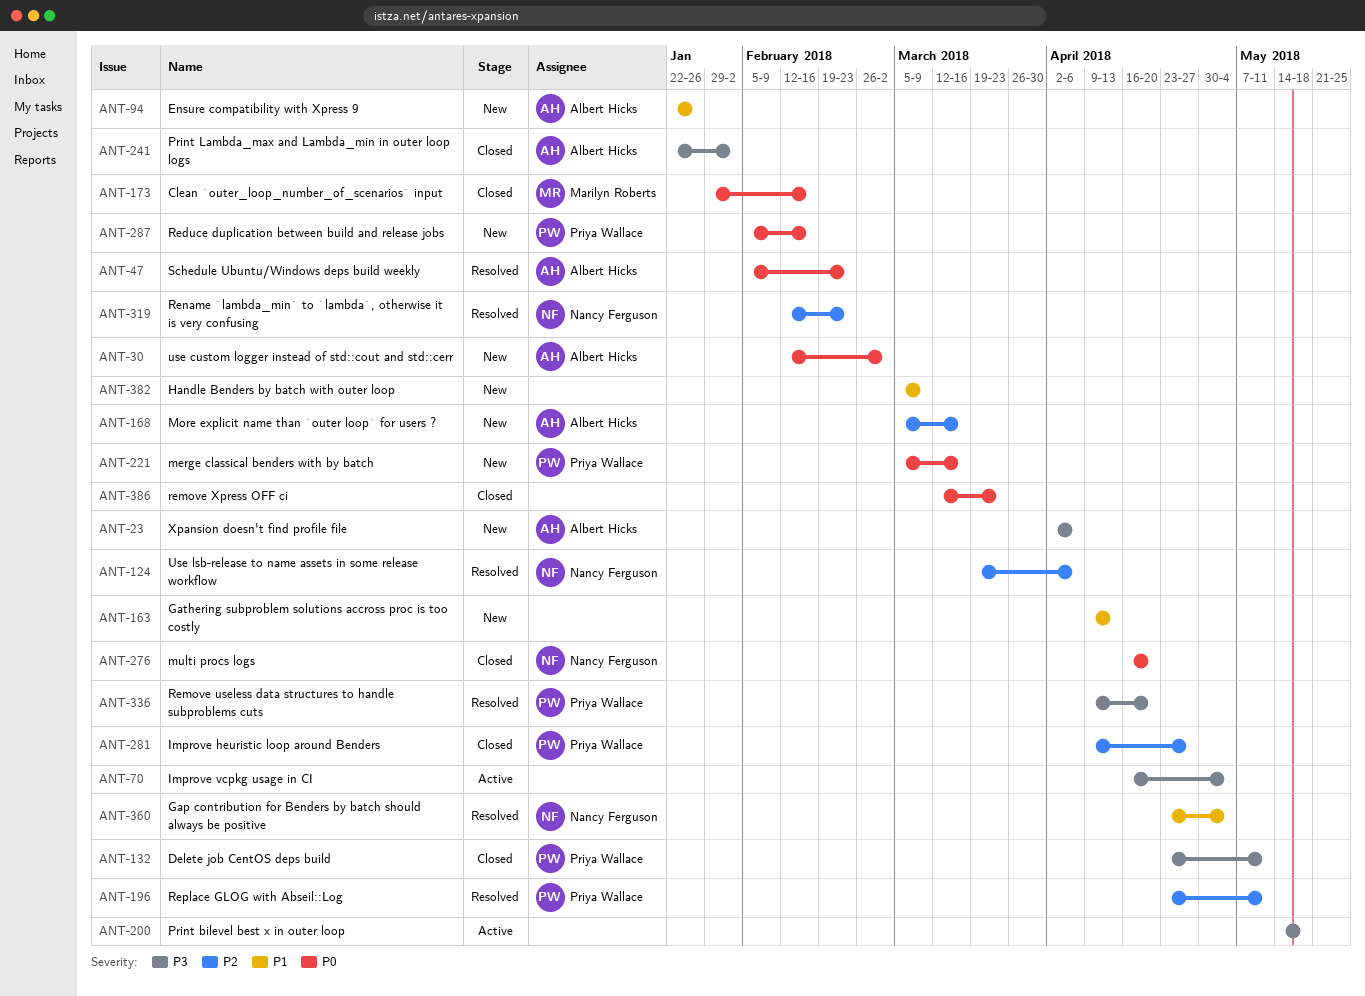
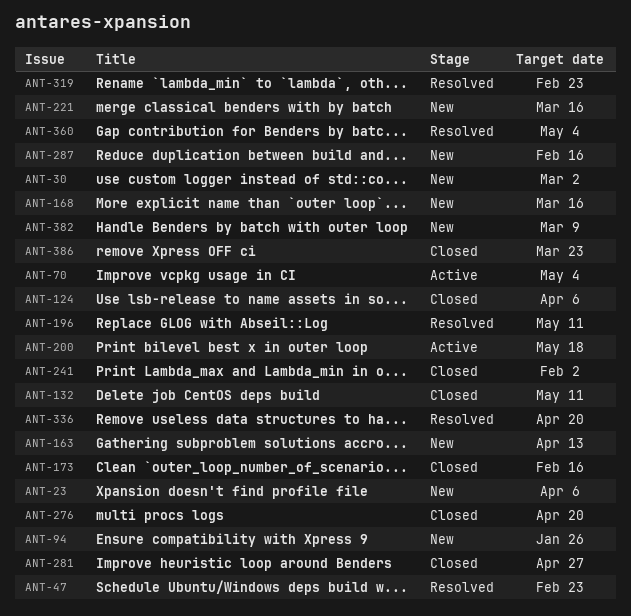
ANT-124, status: Resolved -> Closed

